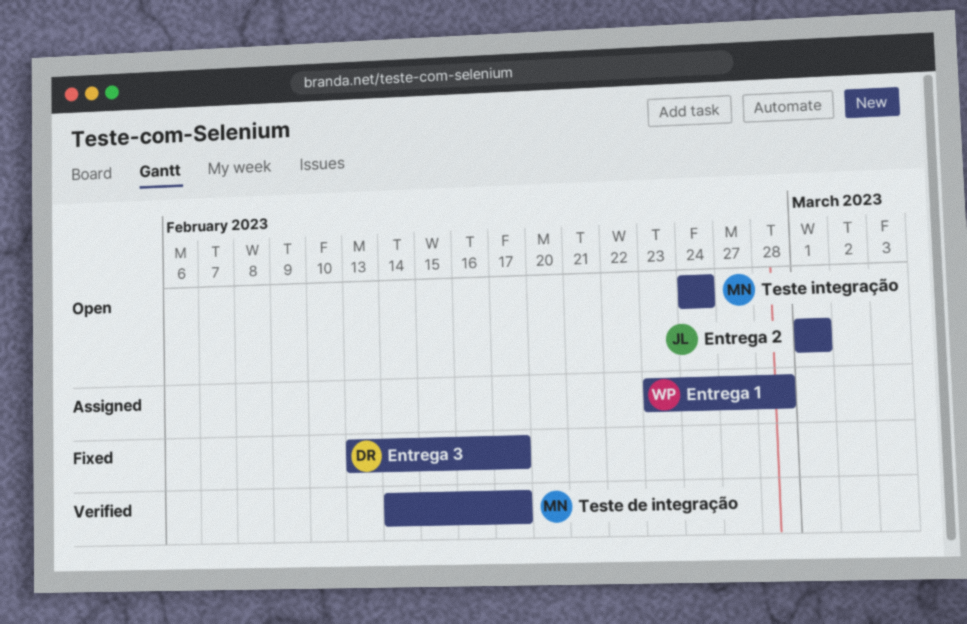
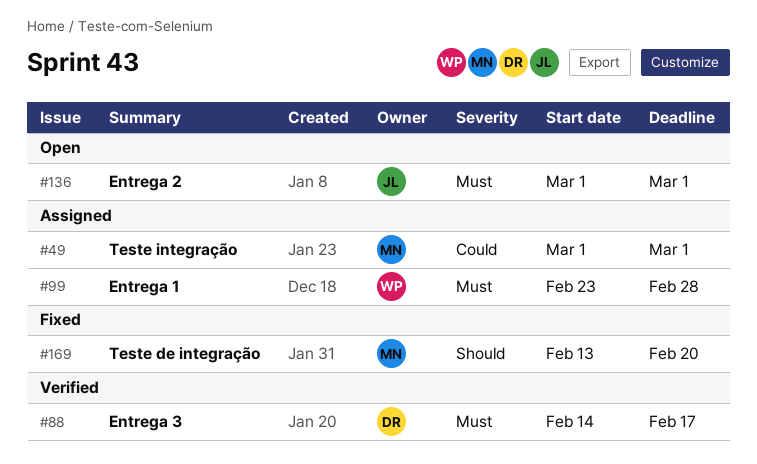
Entrega 3, status: Fixed -> Verified
Entrega 3, start: Feb 13 -> Feb 14
Teste de integração, status: Verified -> Fixed
Teste de integração, start: Feb 14 -> Feb 13
Teste de integração, due: Feb 17 -> Feb 20
Teste integração, status: Open -> Assigned
Teste integração, start: Feb 24 -> Mar 1
Teste integração, due: Feb 24 -> Mar 1

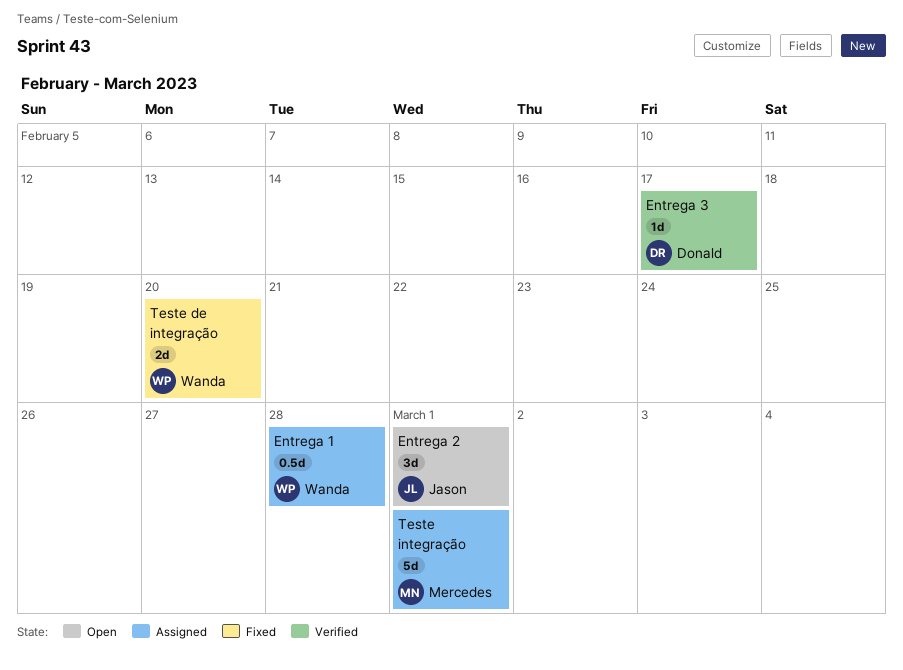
Teste de integração, owner: Mercedes -> Wanda

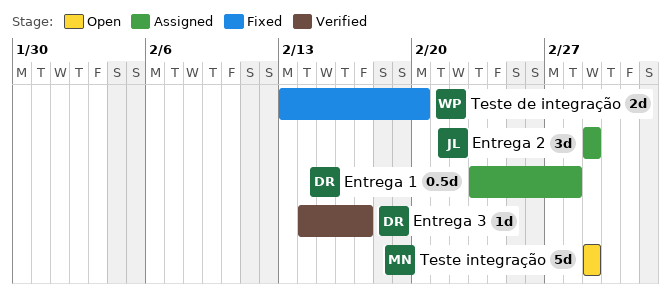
Entrega 1, owner: Wanda -> Donald
Entrega 2, status: Open -> Assigned
Teste integração, status: Assigned -> Open

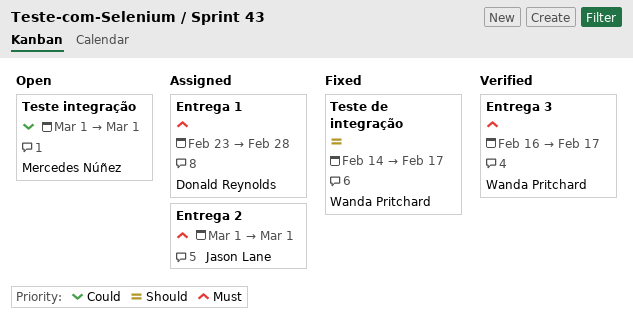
Entrega 3, owner: Donald Reynolds -> Wanda Pritchard
Entrega 3, start: Feb 14 -> Feb 16
Teste de integração, start: Feb 13 -> Feb 14
Teste de integração, due: Feb 20 -> Feb 17

